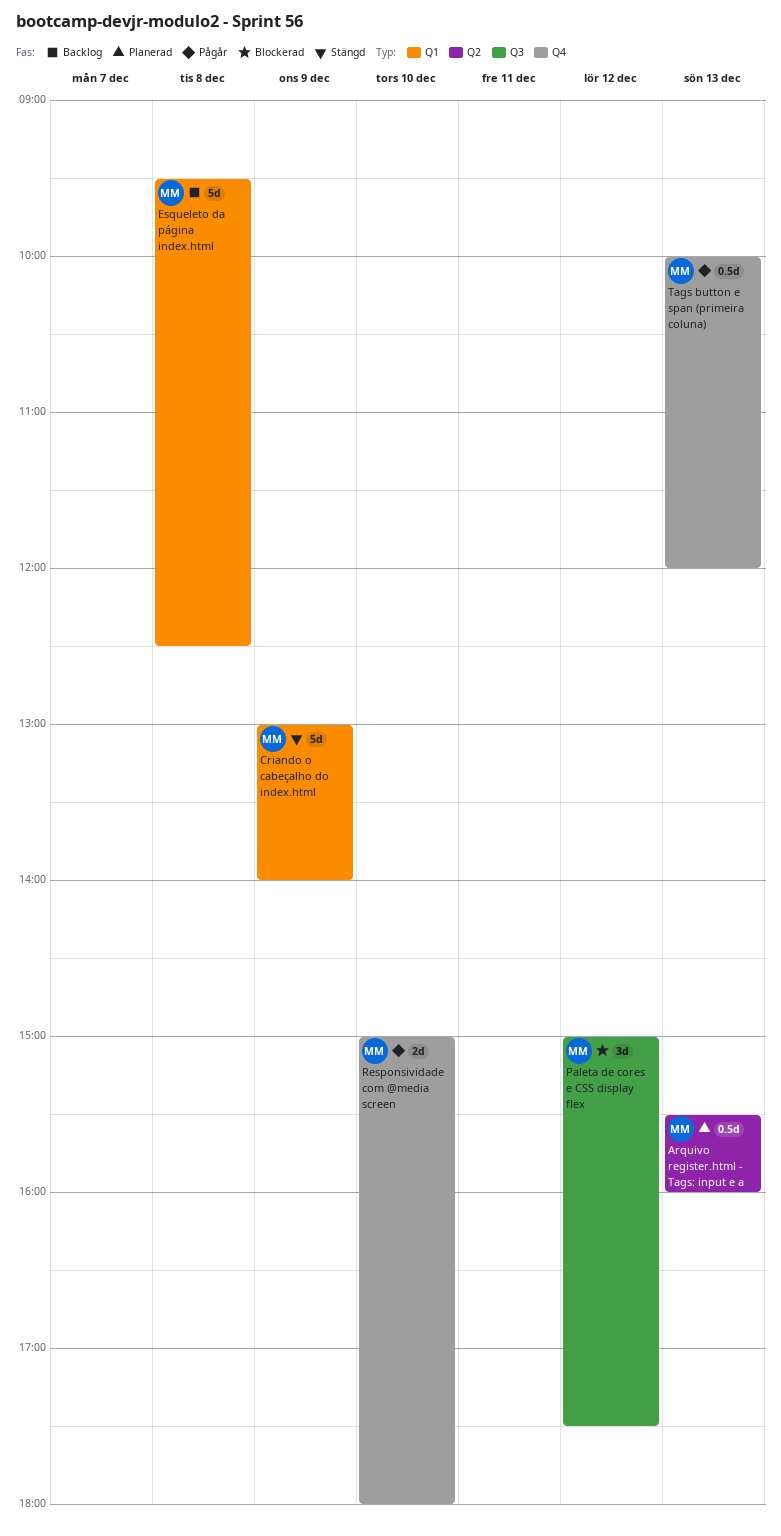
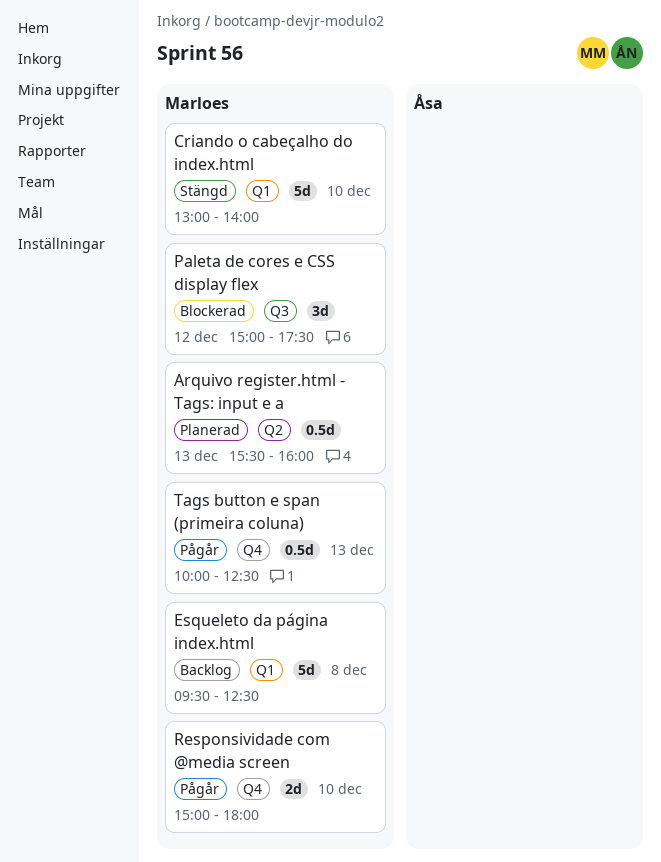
Criando o cabeçalho do index.html, day: Dec 9 -> Dec 10
Tags button e span (primeira coluna), ends: 12:00 -> 12:30

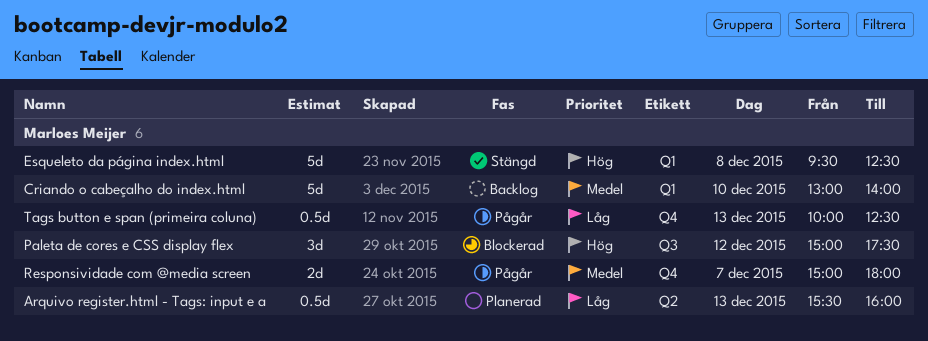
Criando o cabeçalho do index.html, status: Stängd -> Backlog
Esqueleto da página index.html, status: Backlog -> Stängd
Responsividade com @media screen, day: Dec 10 -> Dec 7

